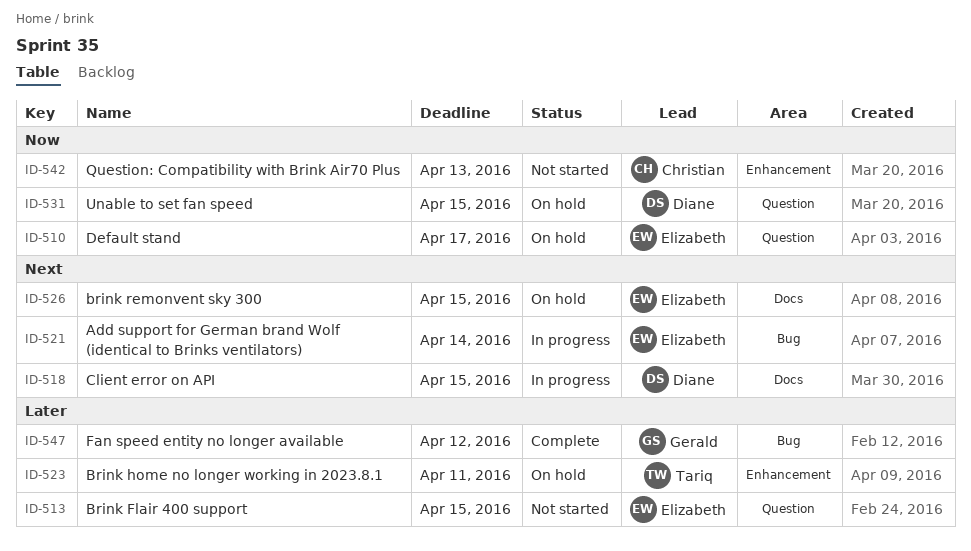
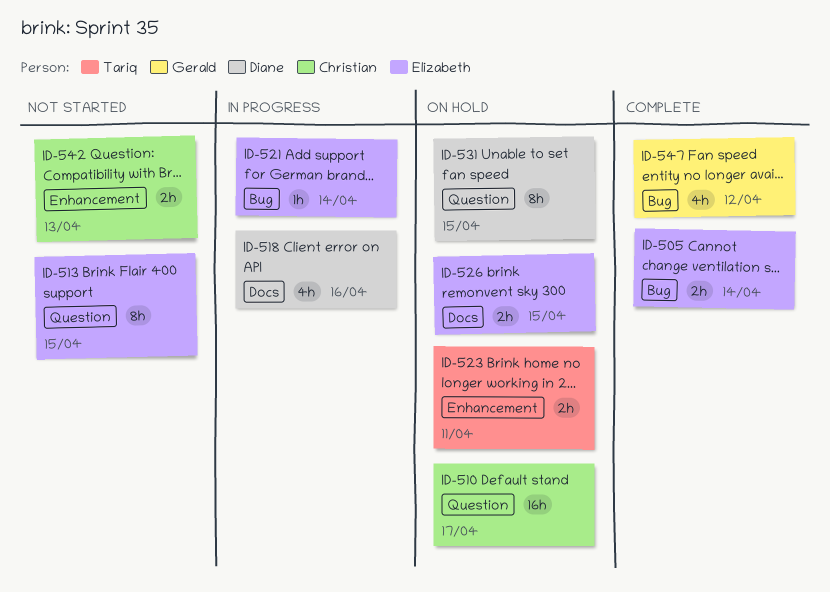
ID-505: none -> present
ID-510, owner: Elizabeth -> Christian
ID-518, due: Apr 15 -> Apr 16

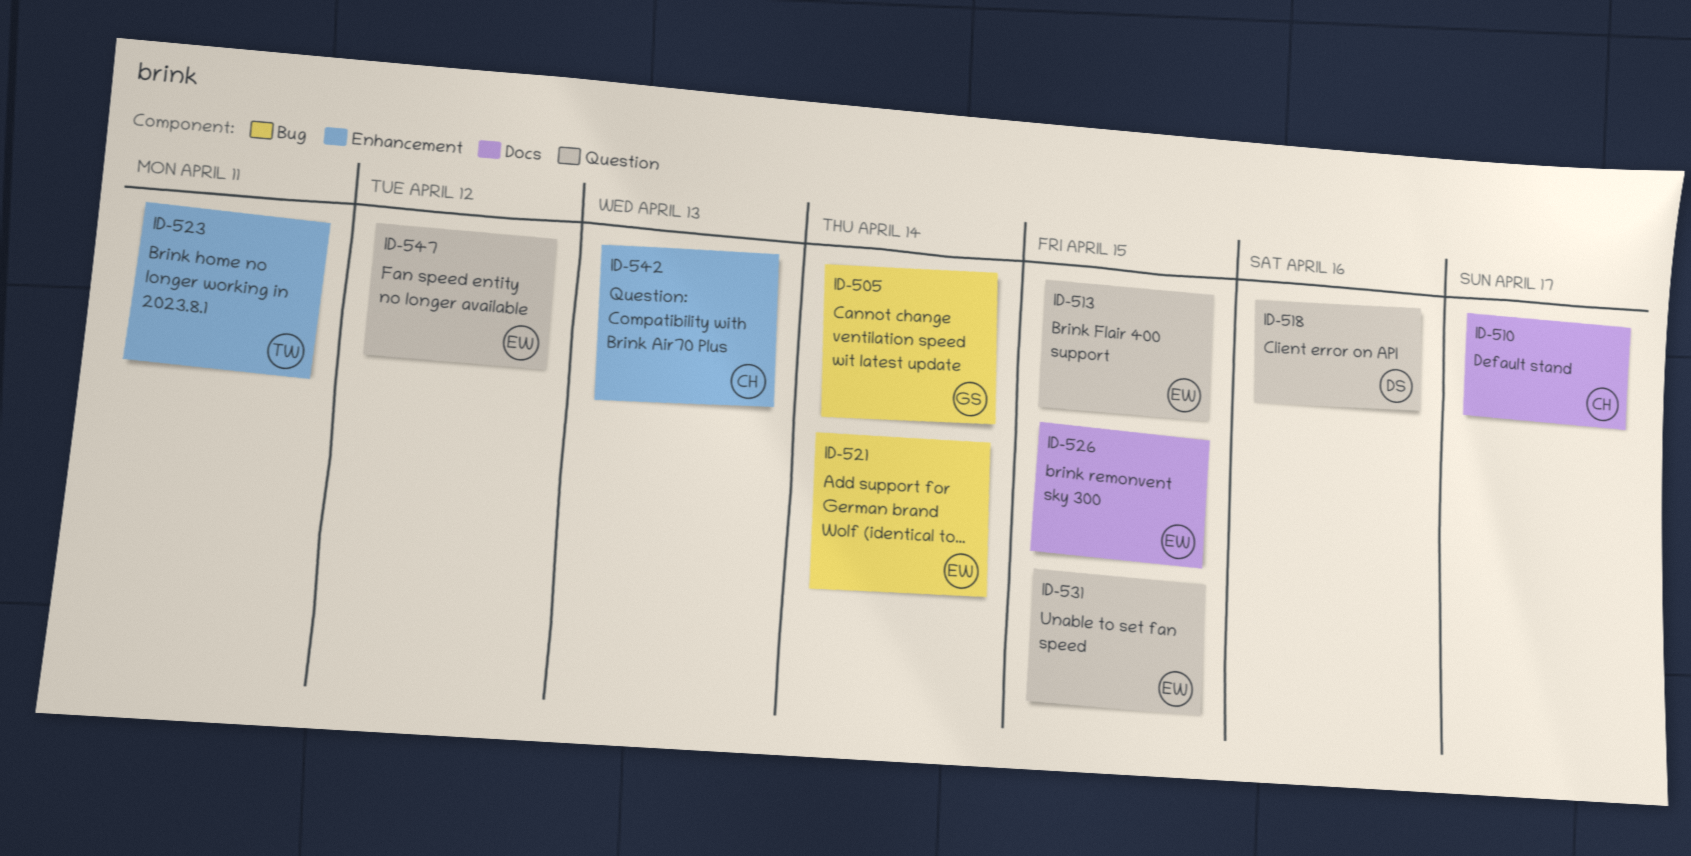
ID-505, owner: Elizabeth -> Gerald
ID-510, label: Question -> Docs
ID-518, label: Docs -> Question
ID-531, owner: Diane -> Elizabeth
ID-547, owner: Gerald -> Elizabeth
ID-547, label: Bug -> Question

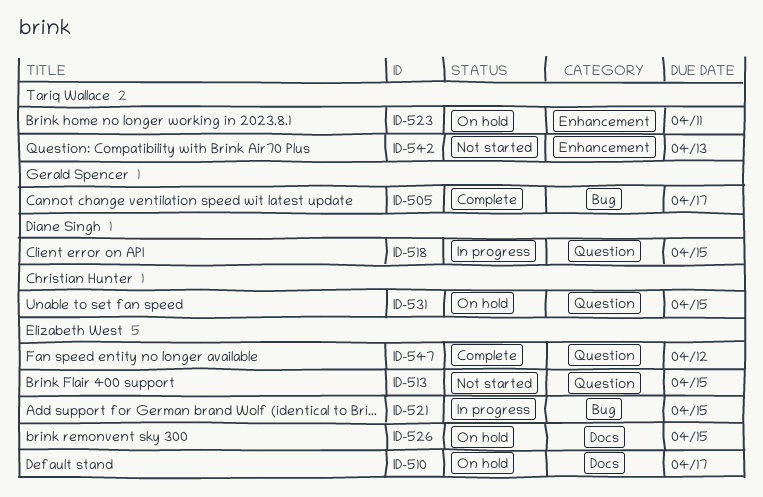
ID-505, due: Apr 14 -> Apr 17
ID-510, owner: Christian Hunter -> Elizabeth West
ID-518, due: Apr 16 -> Apr 15
ID-521, due: Apr 14 -> Apr 15
ID-531, owner: Elizabeth West -> Christian Hunter
ID-542, owner: Christian Hunter -> Tariq Wallace

